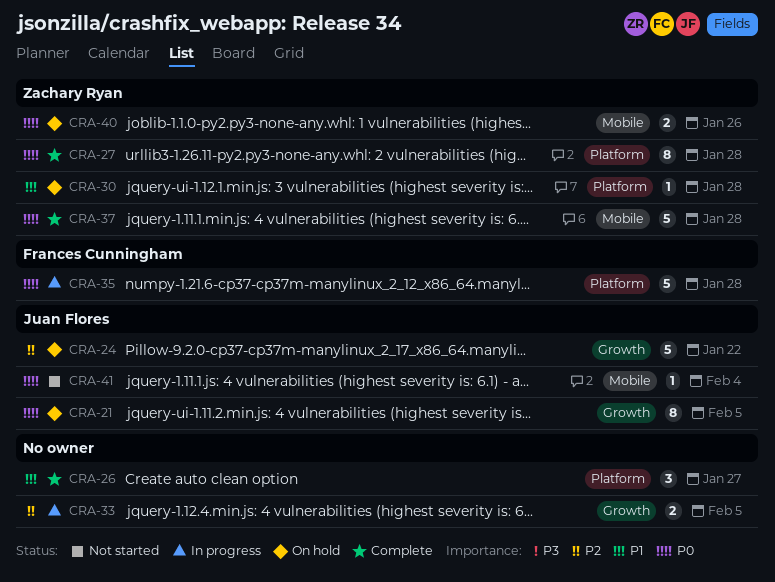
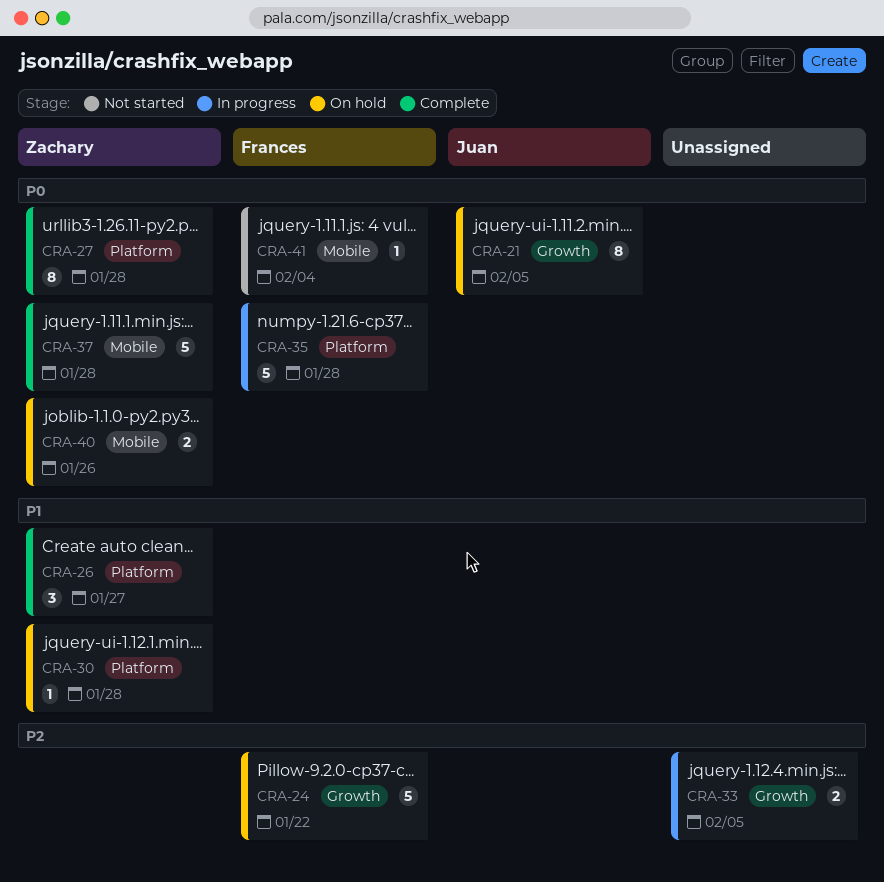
CRA-24, owner: Juan Flores -> Frances Cunningham
CRA-26, owner: none -> Zachary Ryan
CRA-41, owner: Juan Flores -> Frances Cunningham

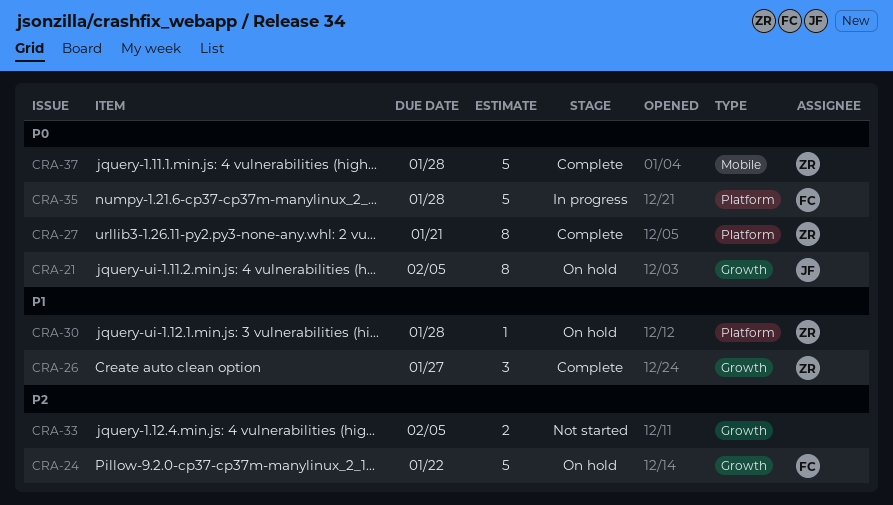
CRA-26, label: Platform -> Growth
CRA-27, due: Jan 28 -> Jan 21
CRA-33, status: In progress -> Not started
CRA-40: present -> none
CRA-41: present -> none

